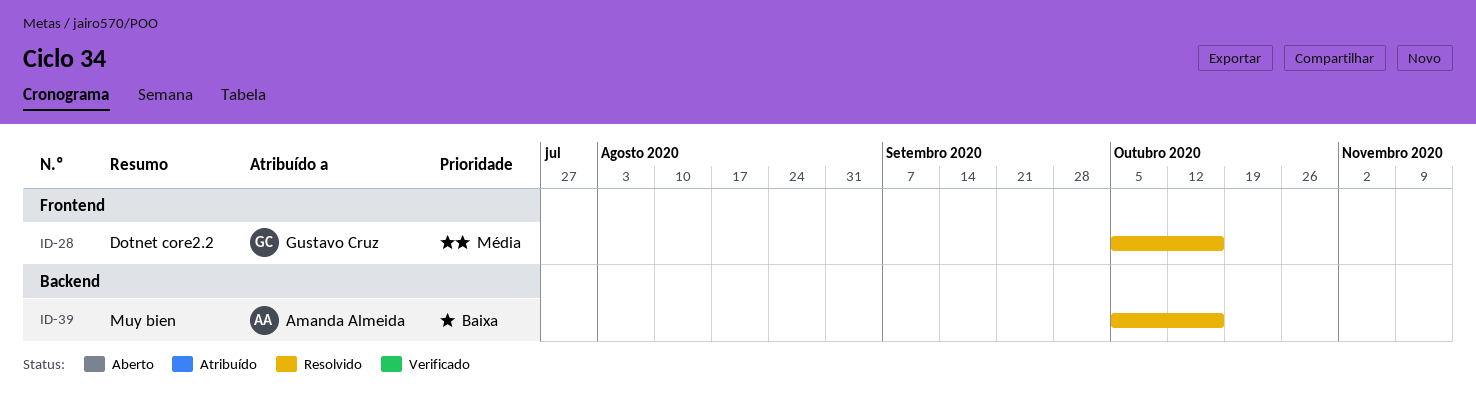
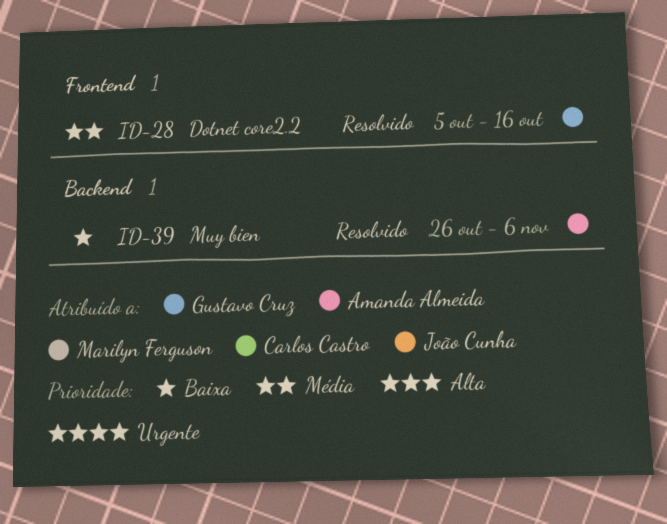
ID-39, start: Oct 5 -> Oct 26
ID-39, due: Oct 16 -> Nov 6

